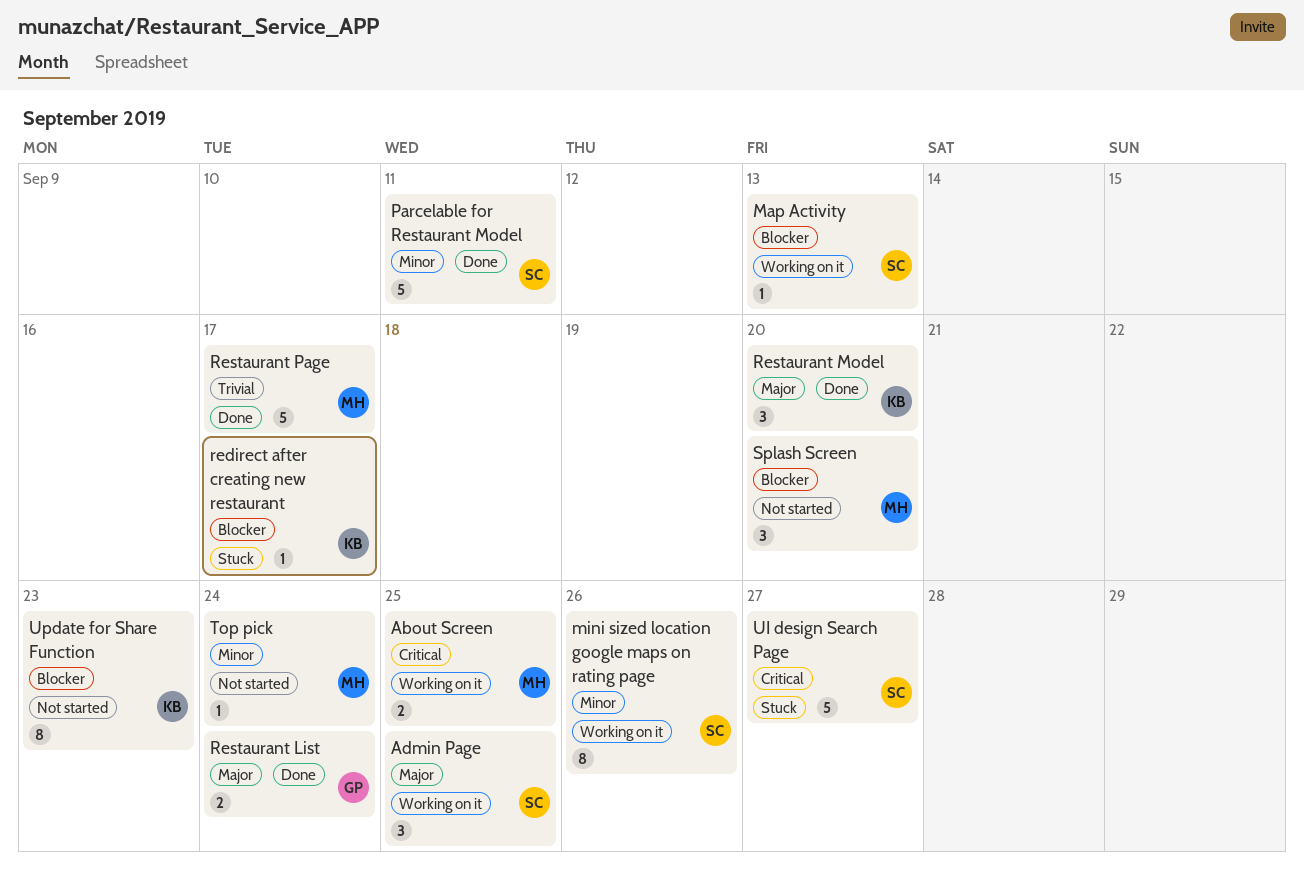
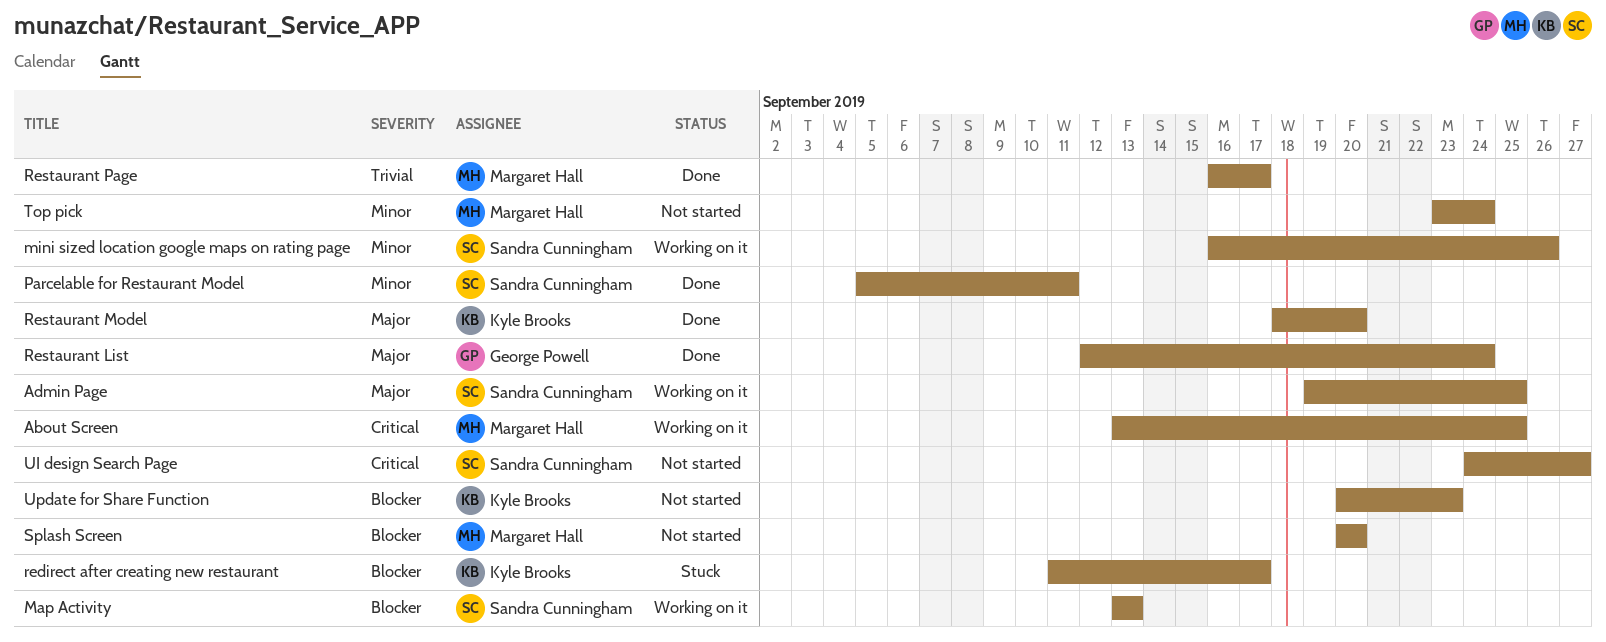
UI design Search Page, status: Stuck -> Not started

